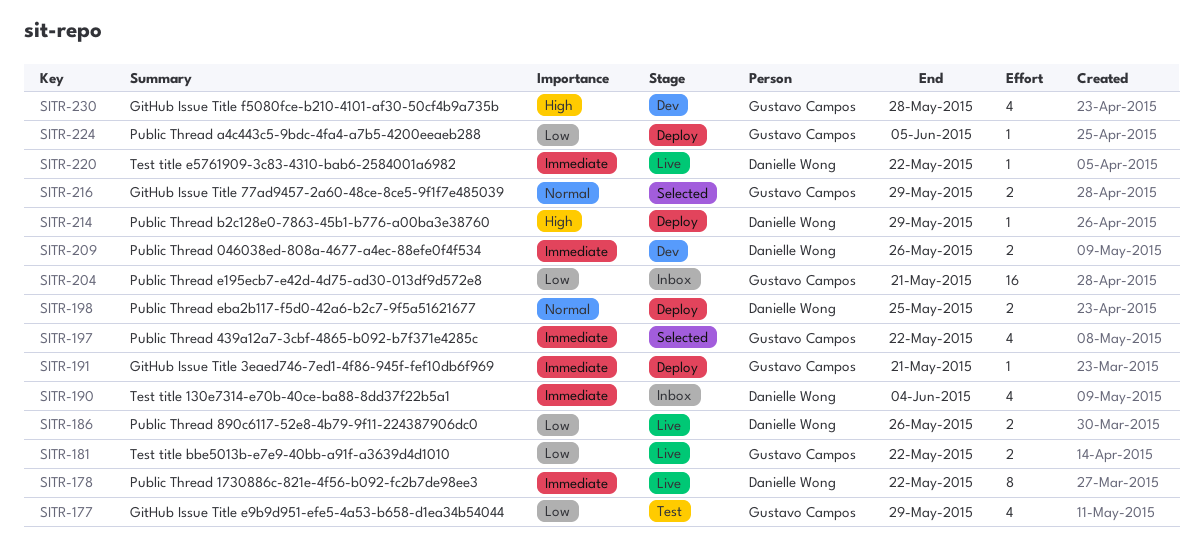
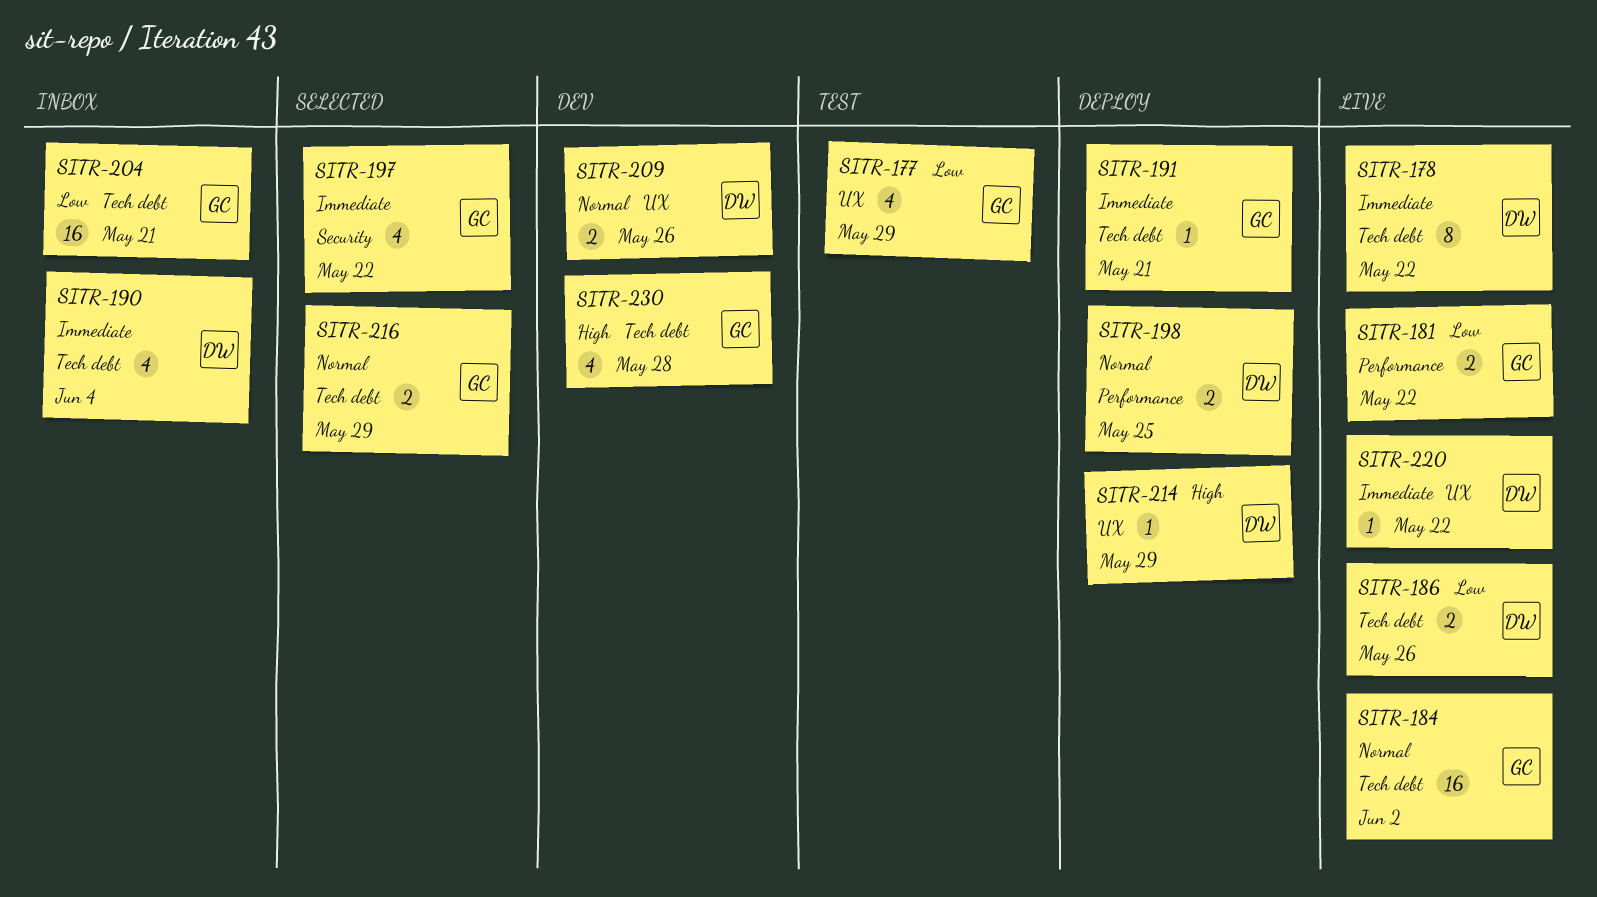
SITR-184: none -> present
SITR-209, priority: Immediate -> Normal
SITR-224: present -> none

